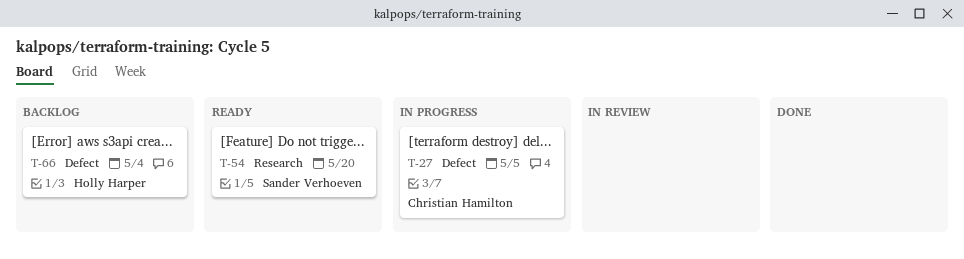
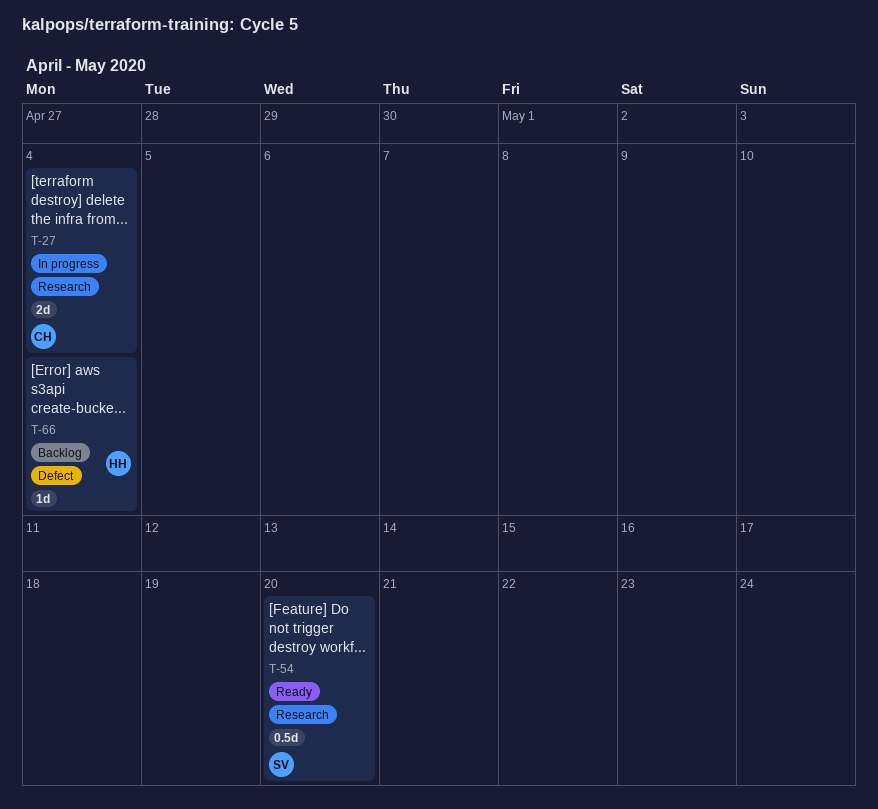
T-27, label: Defect -> Research
T-27, due: May 5 -> May 4

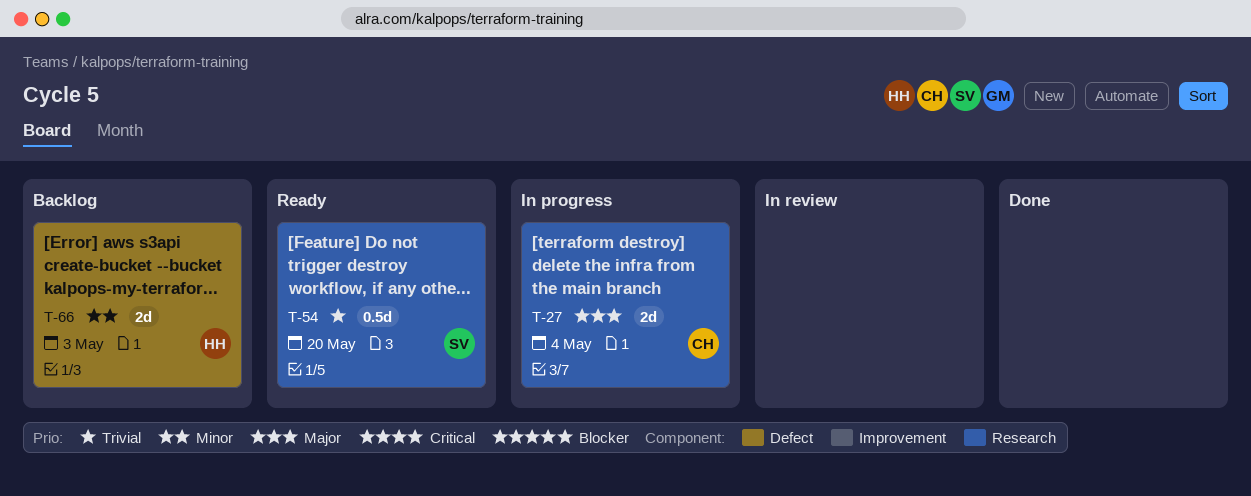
T-66, estimate: 1d -> 2d
T-66, due: May 4 -> May 3

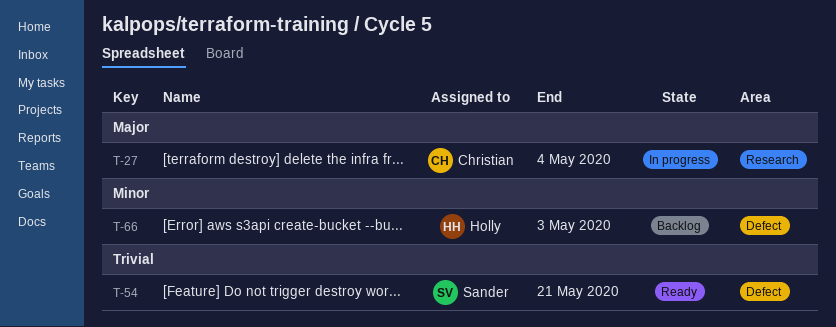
T-54, label: Research -> Defect
T-54, due: May 20 -> May 21

